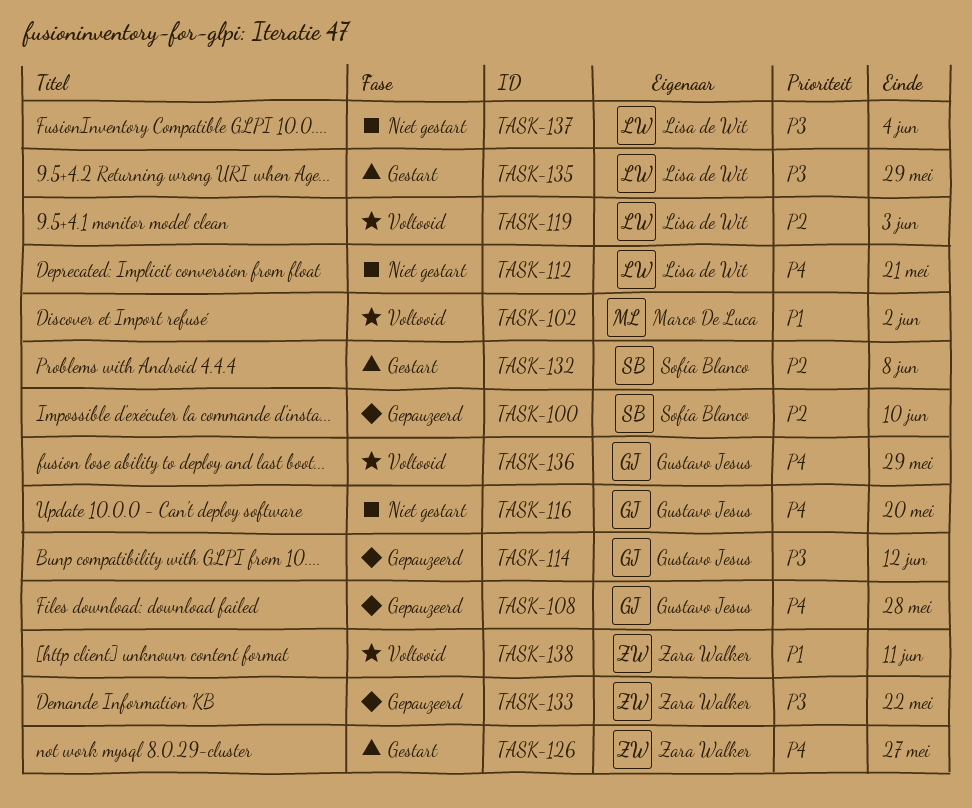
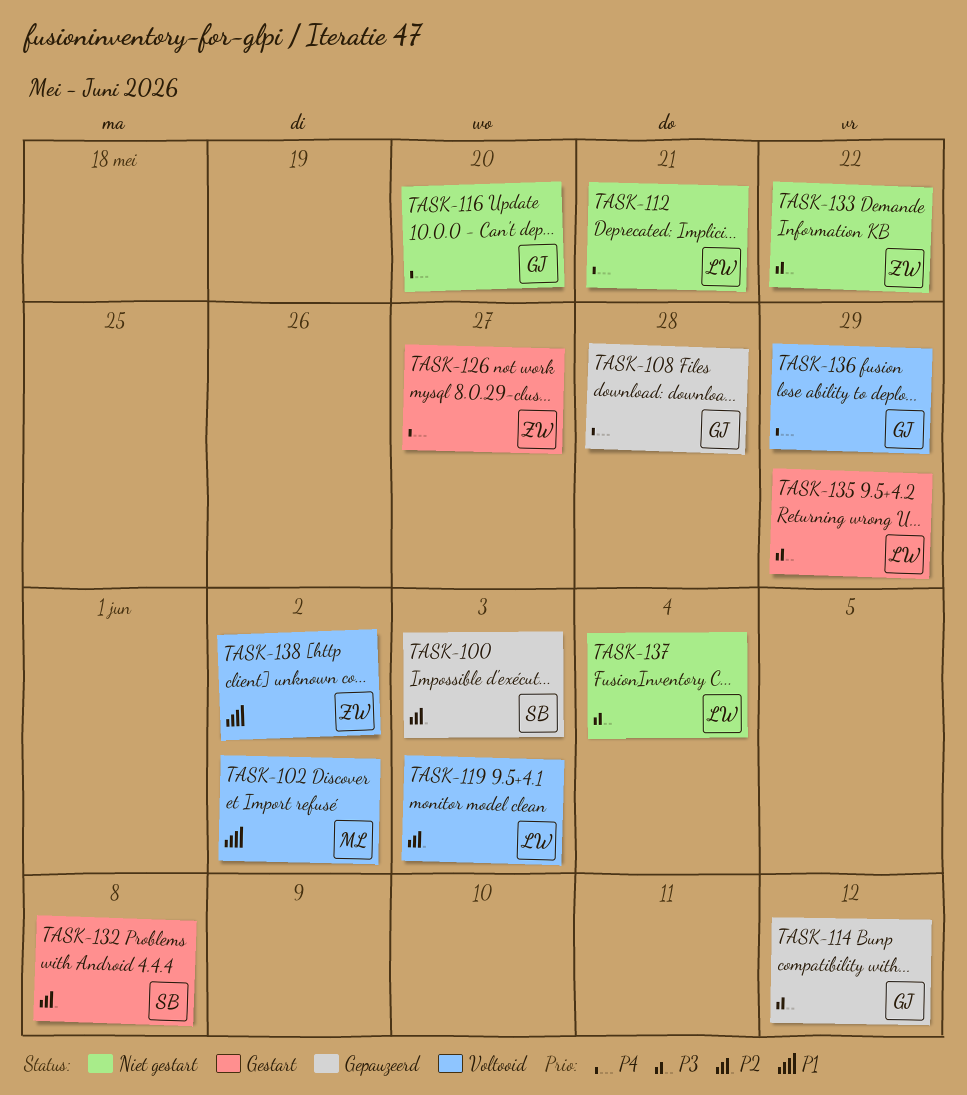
TASK-100, due: Jun 10 -> Jun 3
TASK-133, status: Gepauzeerd -> Niet gestart
TASK-138, due: Jun 11 -> Jun 2

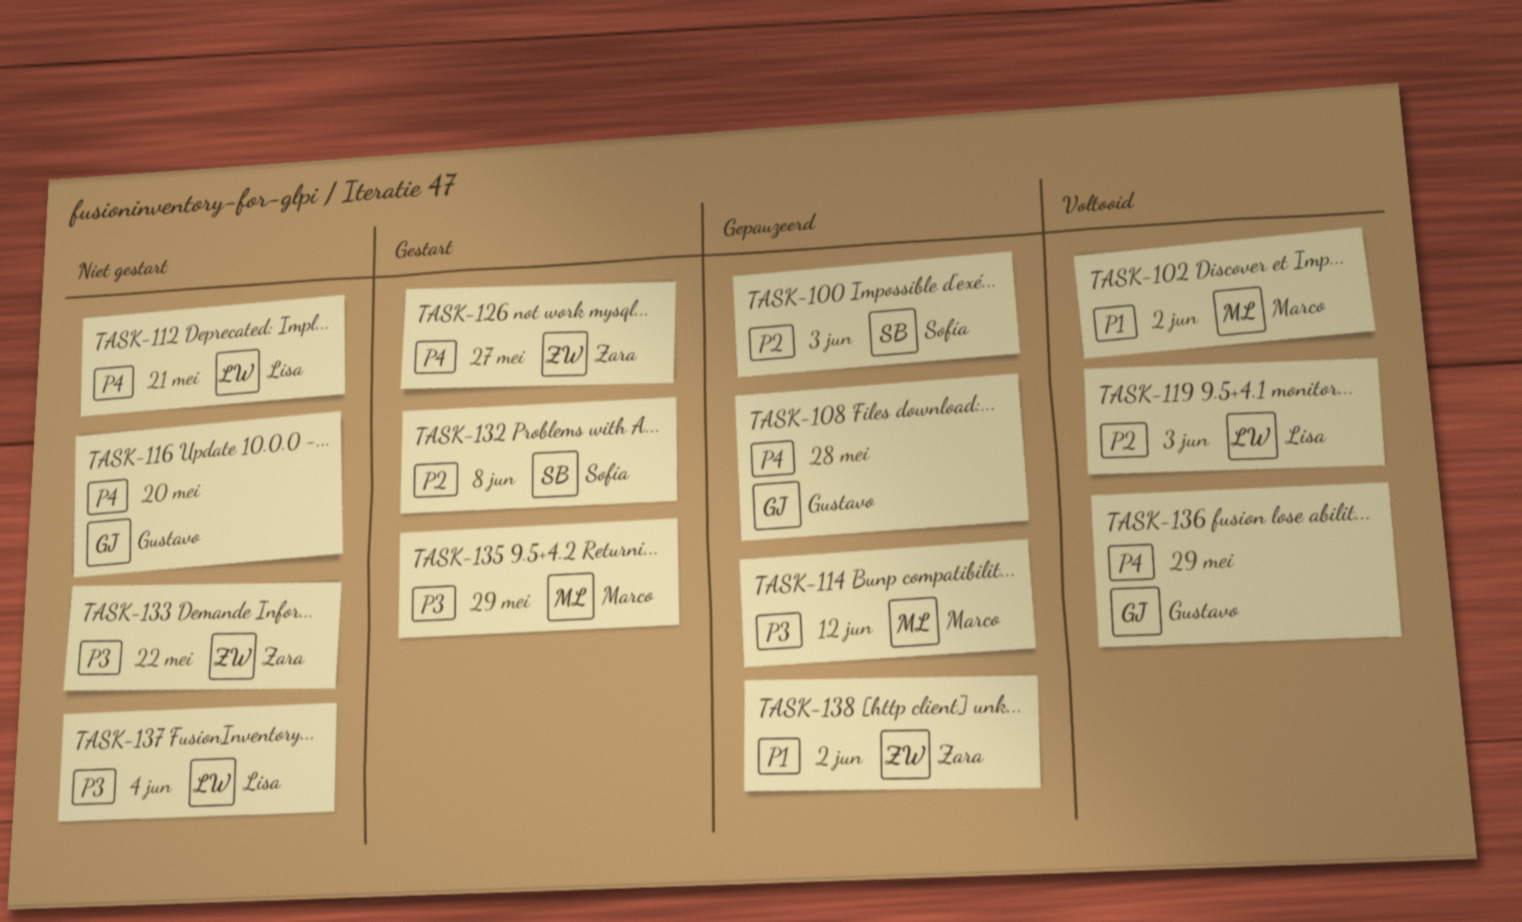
TASK-114, owner: Gustavo -> Marco
TASK-135, owner: Lisa -> Marco
TASK-138, status: Voltooid -> Gepauzeerd

